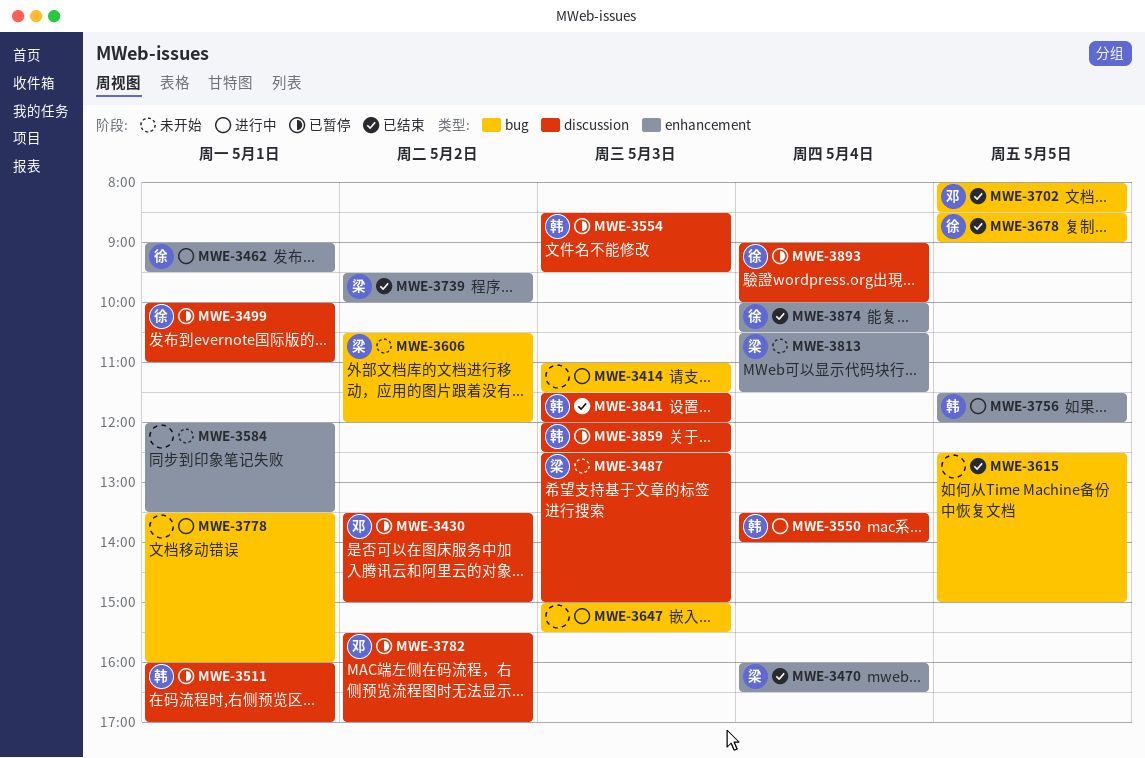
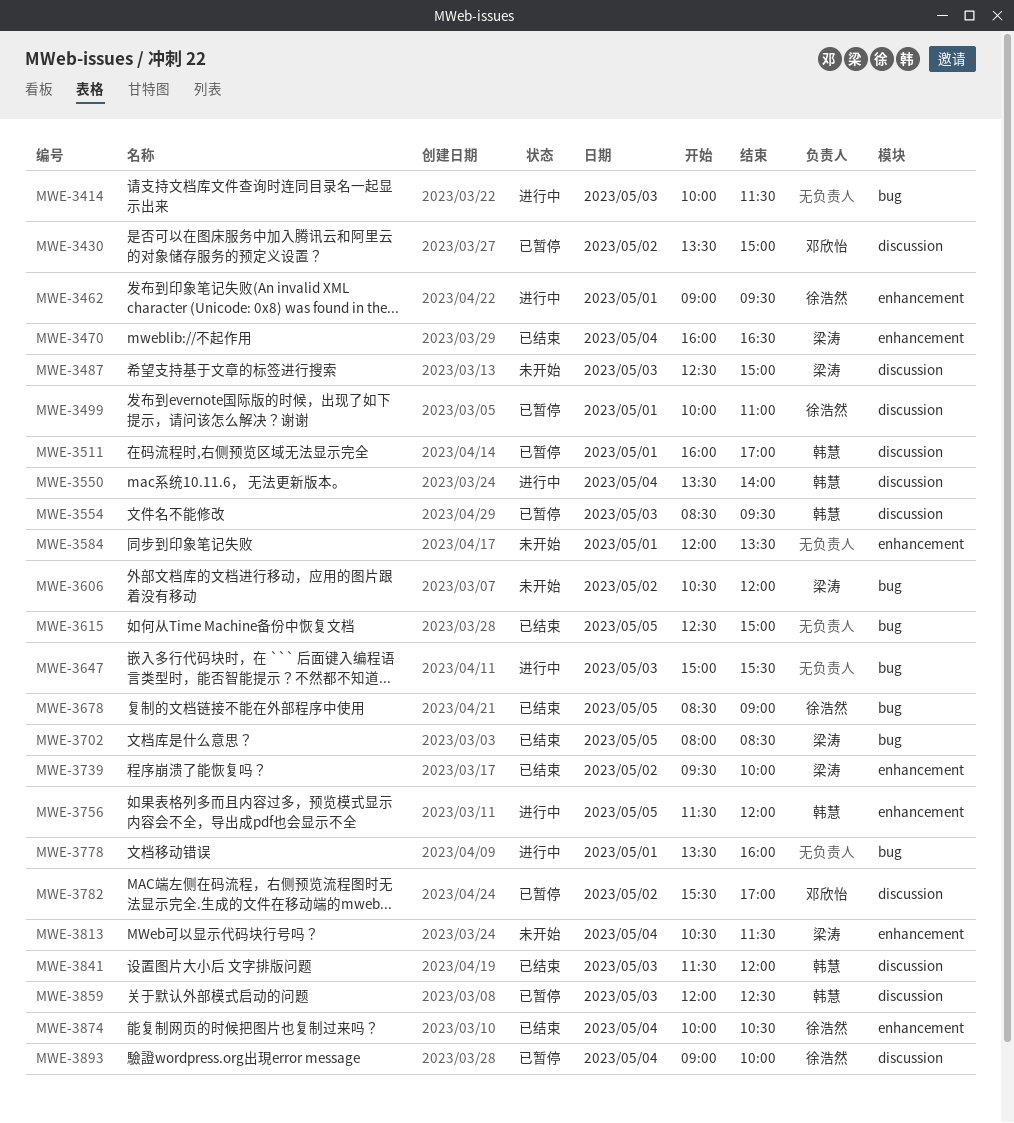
MWE-3414, begins: 11:00 -> 10:00
MWE-3702, owner: 邓欣怡 -> 梁涛

